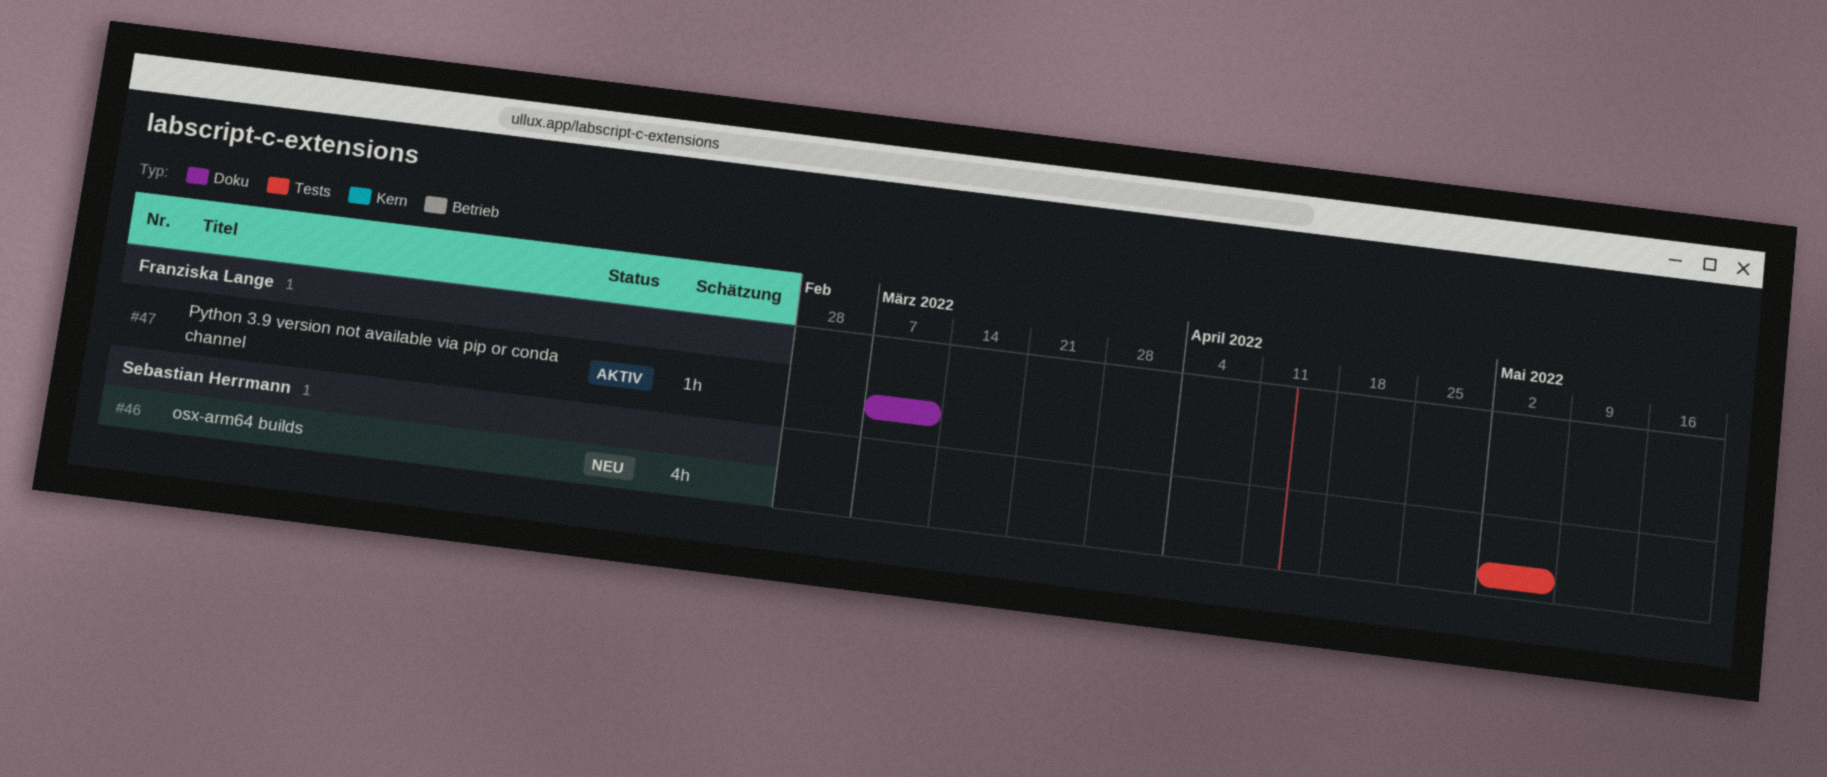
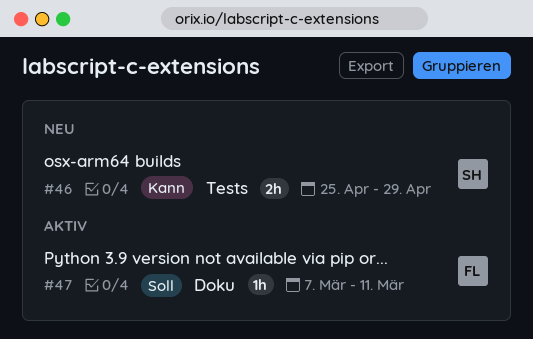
#46, estimate: 4h -> 2h
#46, start: May 2 -> Apr 25
#46, due: May 6 -> Apr 29

